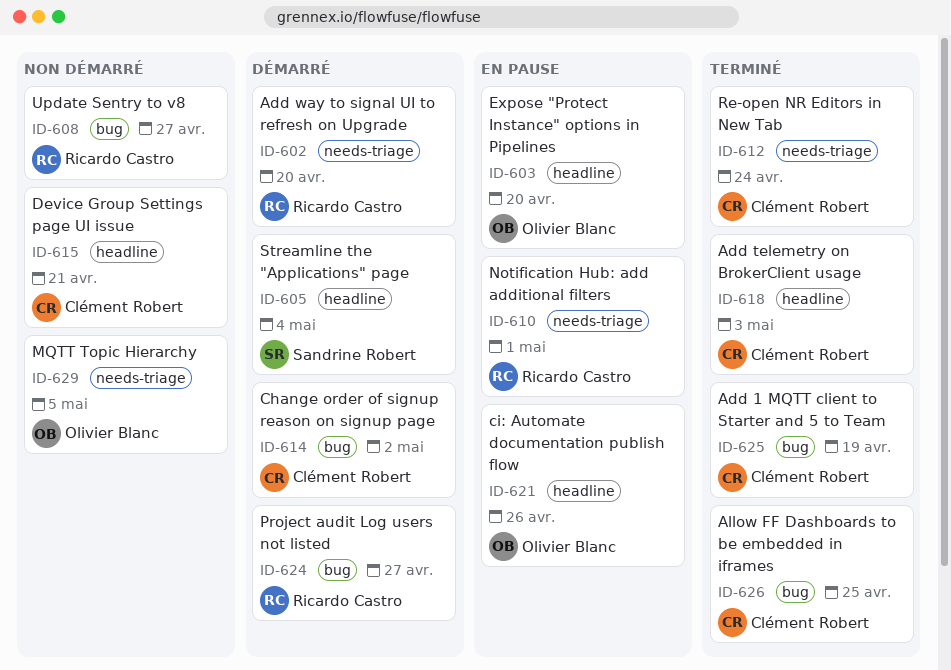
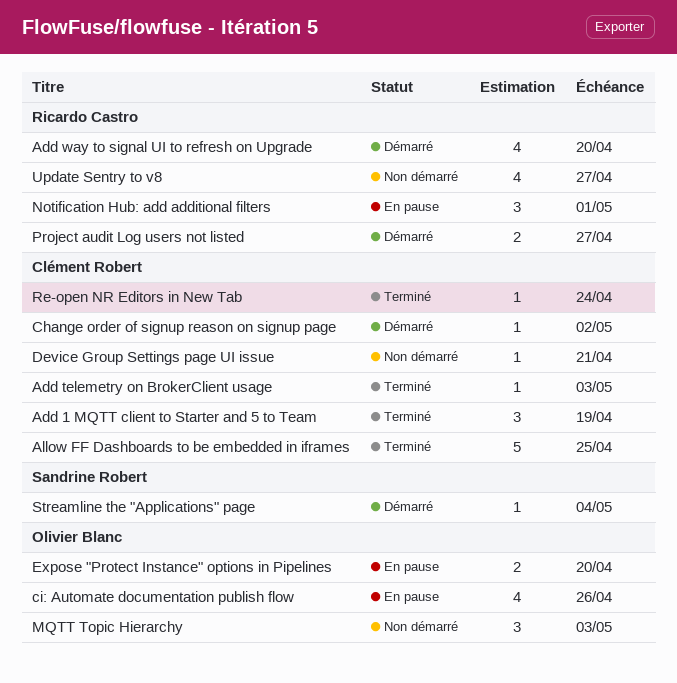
MQTT Topic Hierarchy, due: May 5 -> May 3

